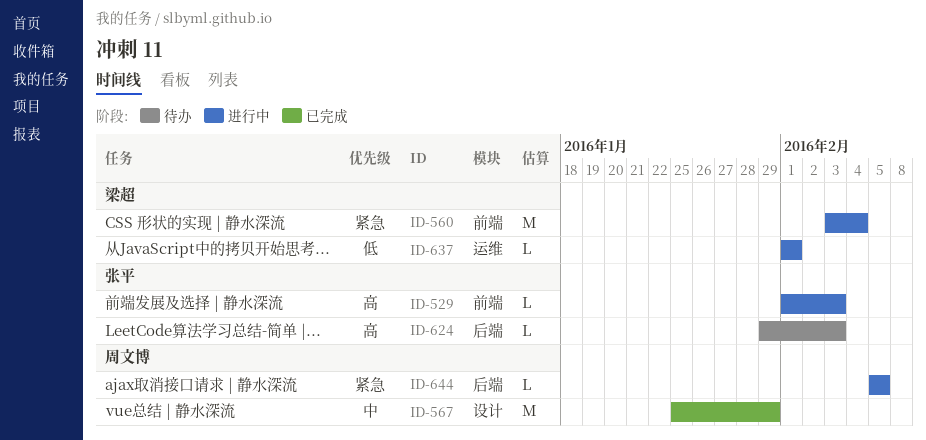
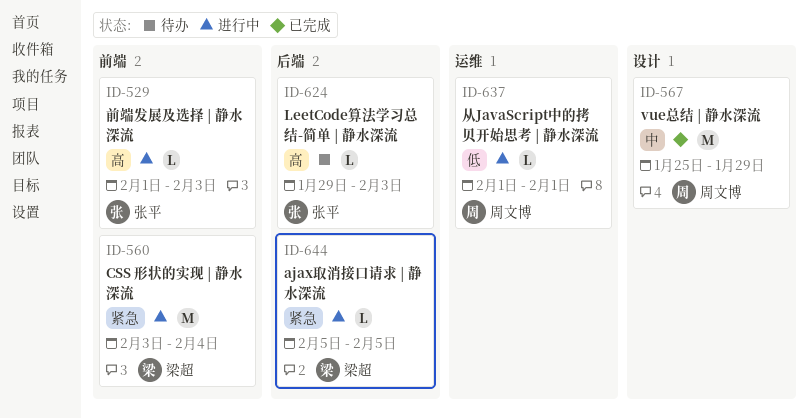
ID-637, owner: 梁超 -> 周文博
ID-644, owner: 周文博 -> 梁超

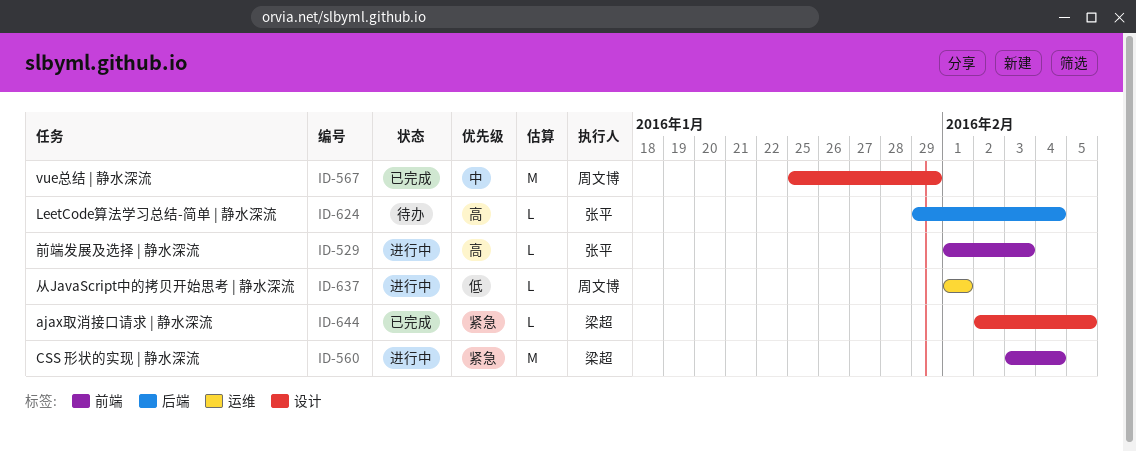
ID-624, due: Feb 3 -> Feb 4
ID-644, status: 进行中 -> 已完成
ID-644, label: 后端 -> 设计
ID-644, start: Feb 5 -> Feb 2

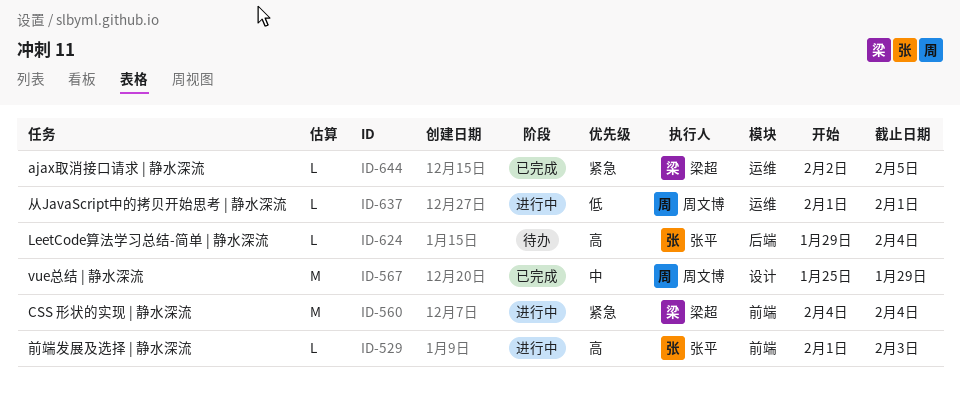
ID-560, start: Feb 3 -> Feb 4
ID-644, label: 设计 -> 运维

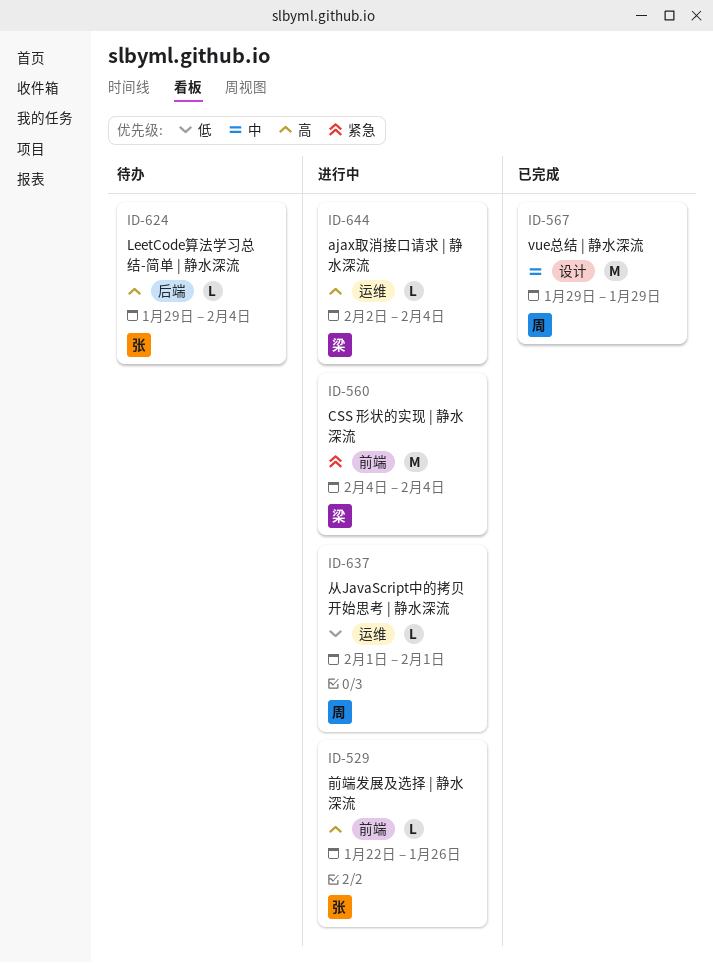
ID-529, start: Feb 1 -> Jan 22
ID-529, due: Feb 3 -> Jan 26
ID-567, start: Jan 25 -> Jan 29
ID-644, status: 已完成 -> 进行中
ID-644, priority: 紧急 -> 高
ID-644, due: Feb 5 -> Feb 4

